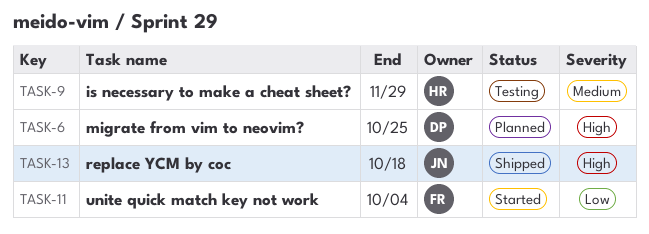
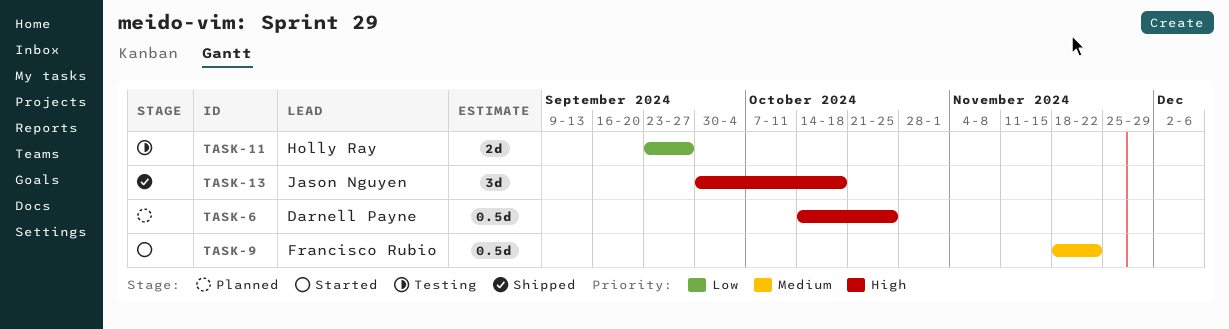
TASK-9, status: Testing -> Started
TASK-9, owner: Holly Ray -> Francisco Rubio
TASK-9, due: Nov 29 -> Nov 22
TASK-11, status: Started -> Testing
TASK-11, owner: Francisco Rubio -> Holly Ray
TASK-11, due: Oct 4 -> Sep 27

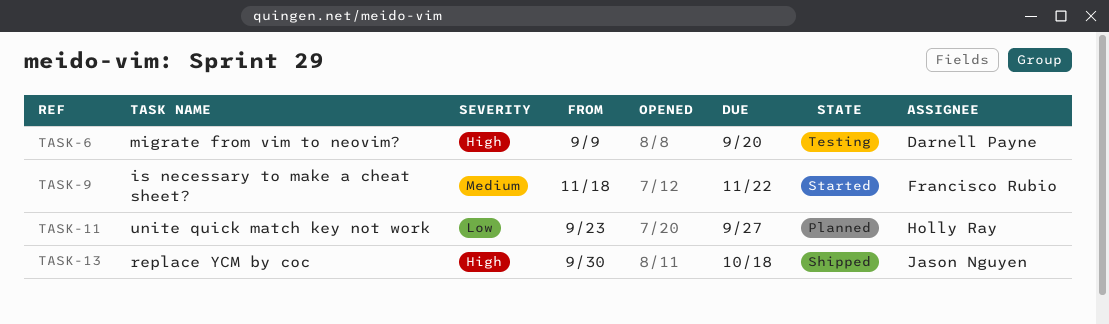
TASK-6, status: Planned -> Testing
TASK-6, start: Oct 14 -> Sep 9
TASK-6, due: Oct 25 -> Sep 20
TASK-11, status: Testing -> Planned

